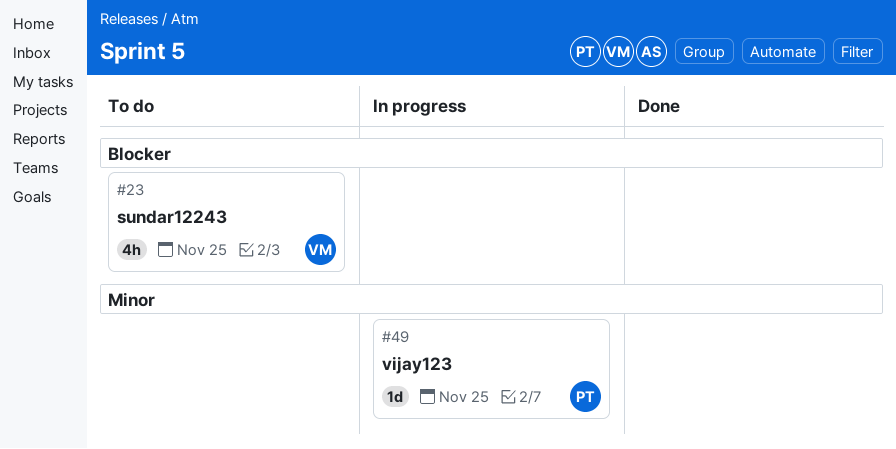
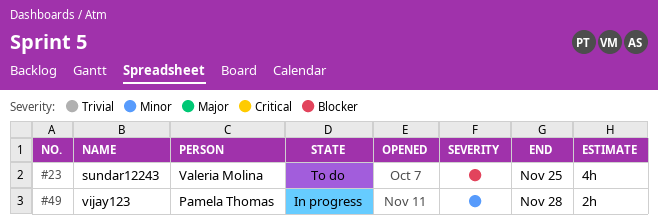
#49, estimate: 1d -> 2h
#49, due: Nov 25 -> Nov 28

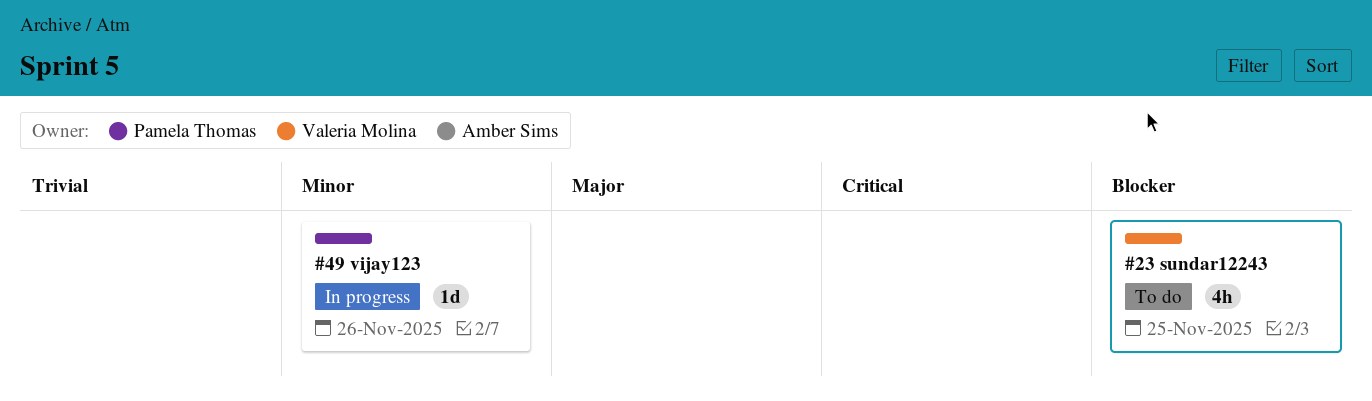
#49, estimate: 2h -> 1d
#49, due: Nov 28 -> Nov 26

